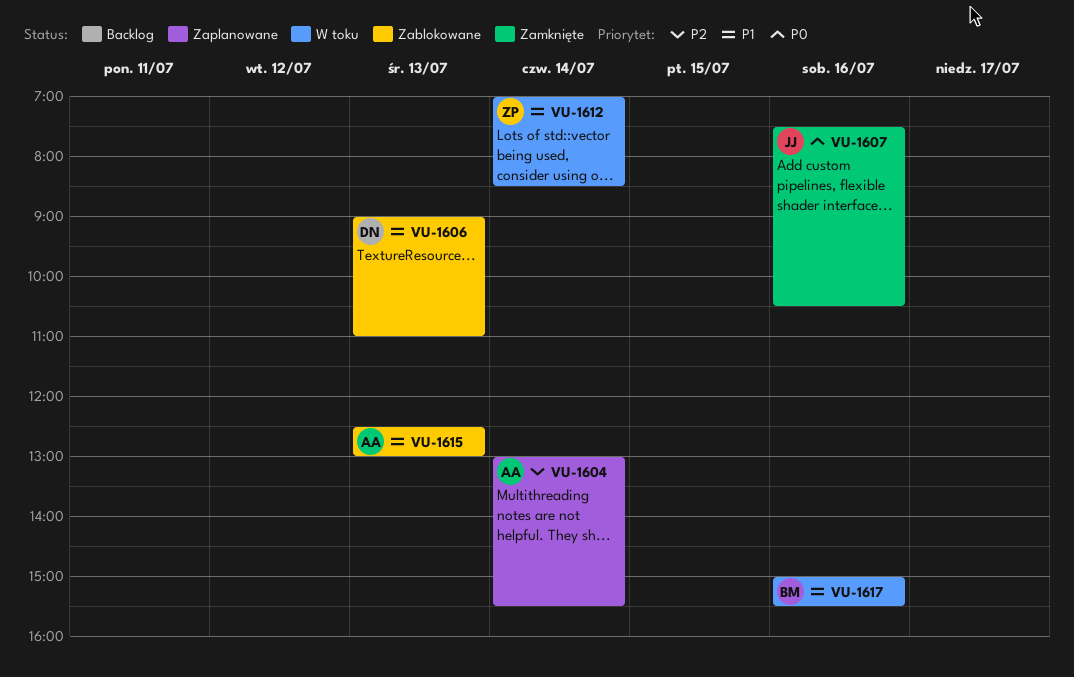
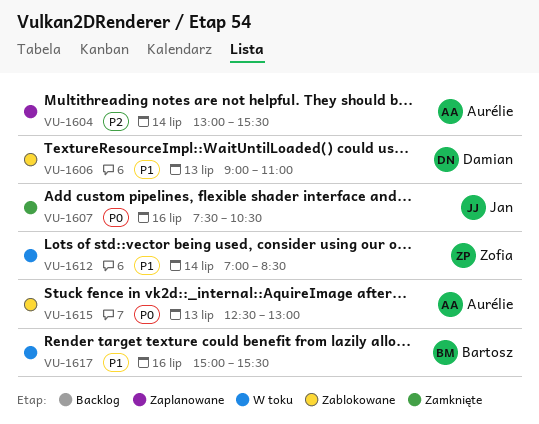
VU-1615, priority: P1 -> P0

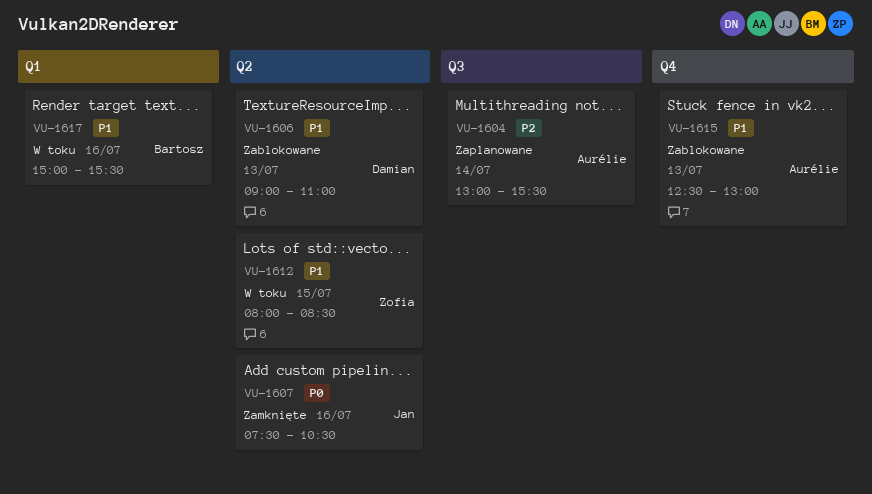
VU-1612, day: Jul 14 -> Jul 15
VU-1612, begins: 07:00 -> 08:00
VU-1615, priority: P0 -> P1

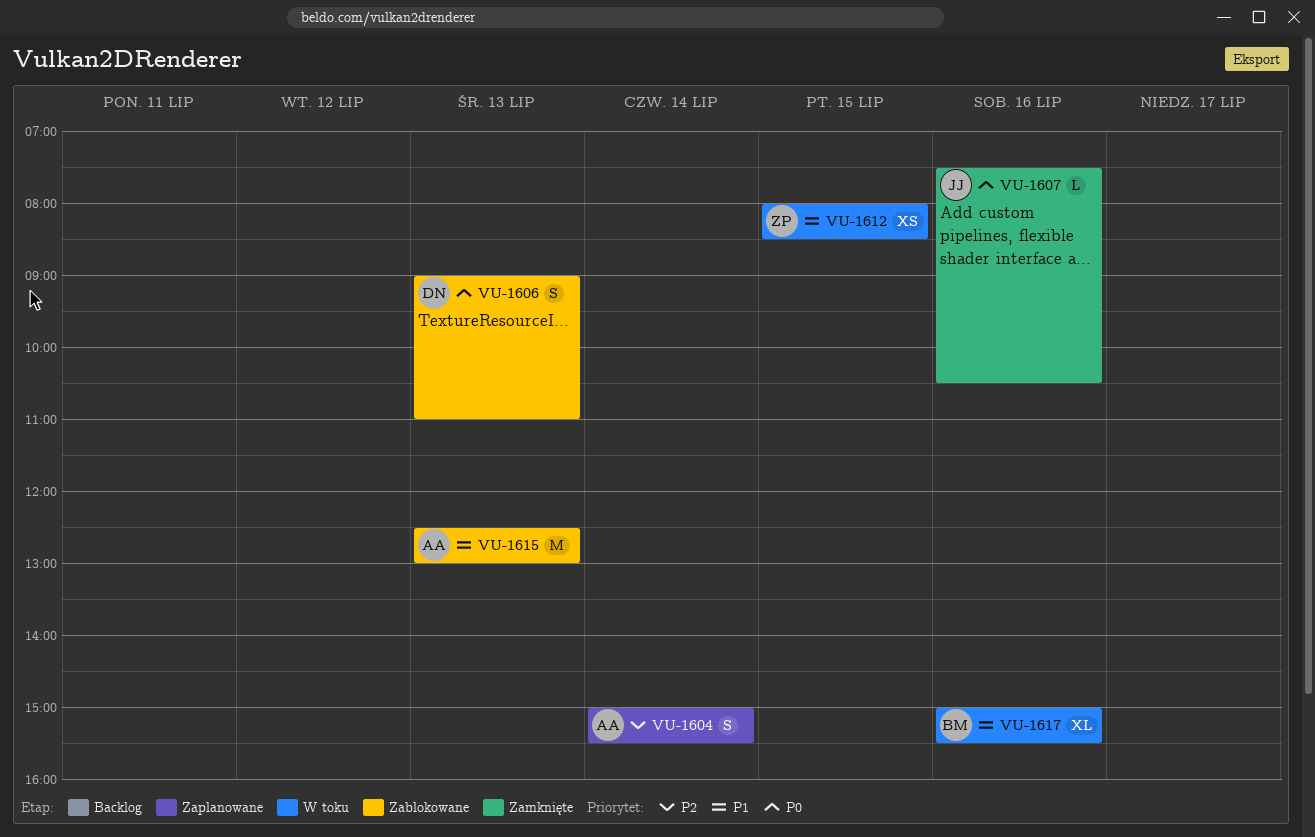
VU-1604, begins: 13:00 -> 15:00
VU-1606, priority: P1 -> P0

